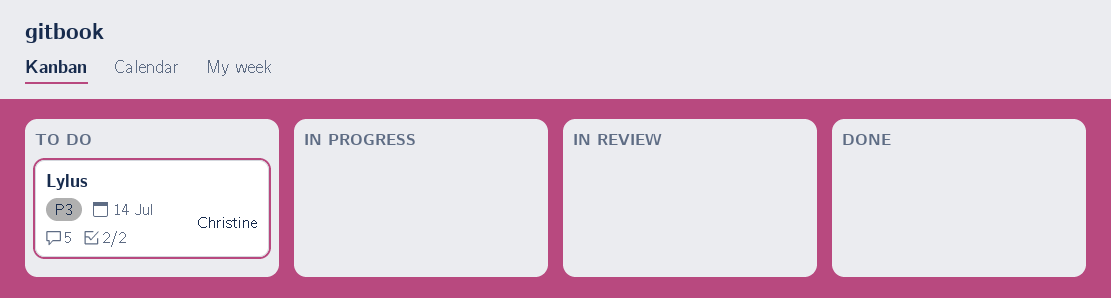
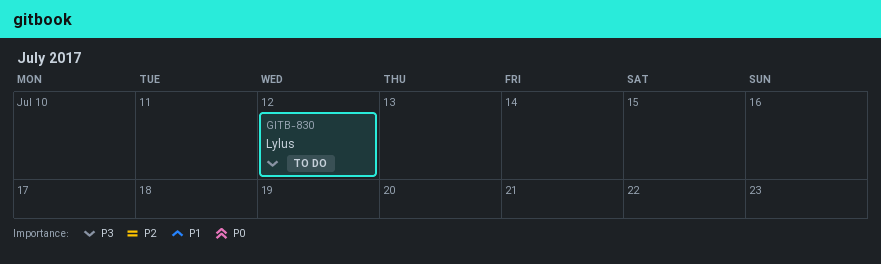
Lylus, due: Jul 14 -> Jul 12

